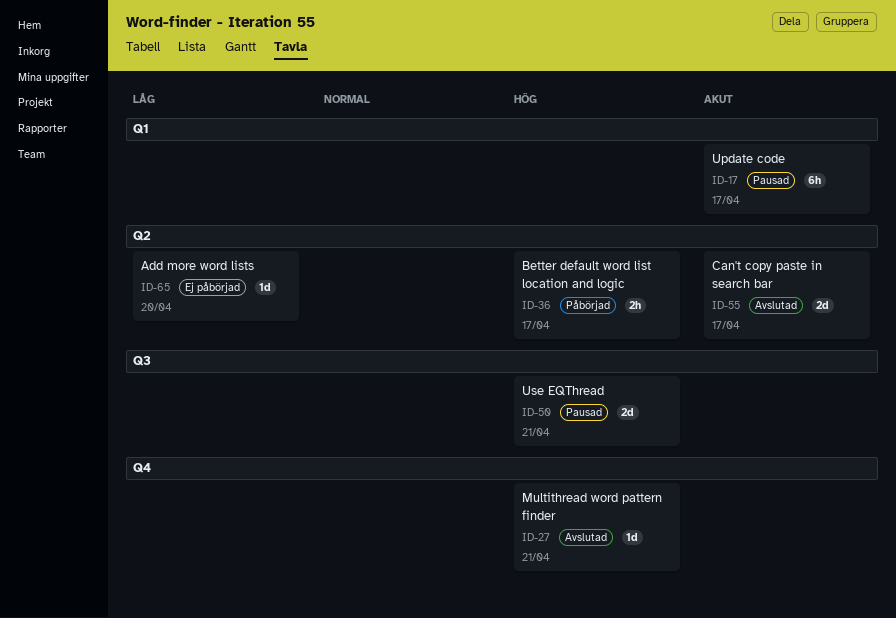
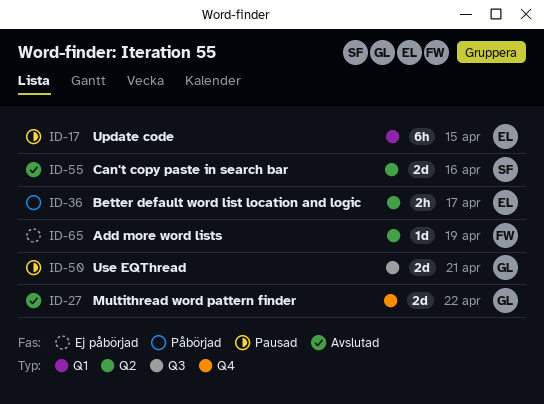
ID-17, due: Apr 17 -> Apr 15
ID-27, estimate: 1d -> 2d
ID-27, due: Apr 21 -> Apr 22
ID-55, due: Apr 17 -> Apr 16
ID-65, due: Apr 20 -> Apr 19

